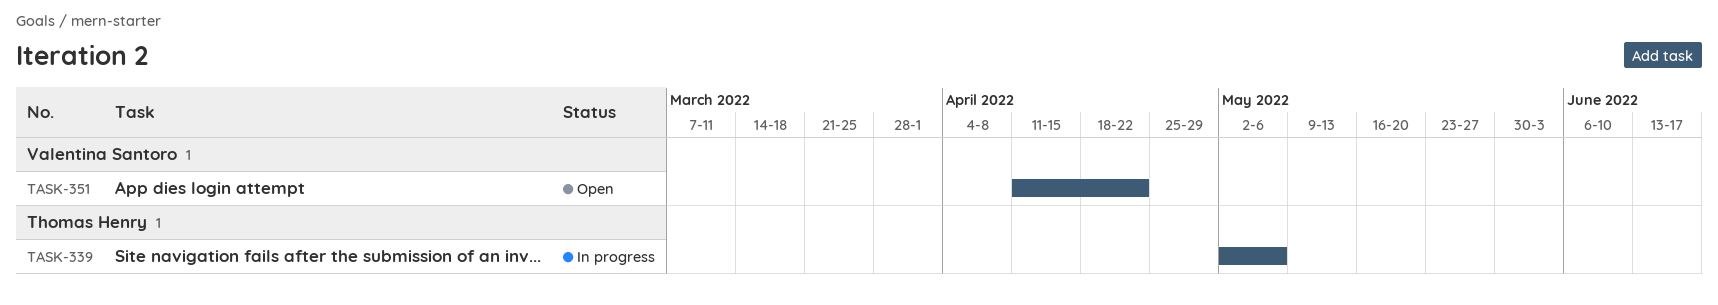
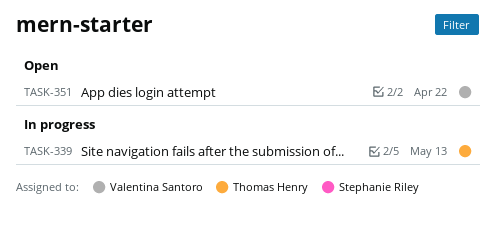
TASK-339, due: May 6 -> May 13

